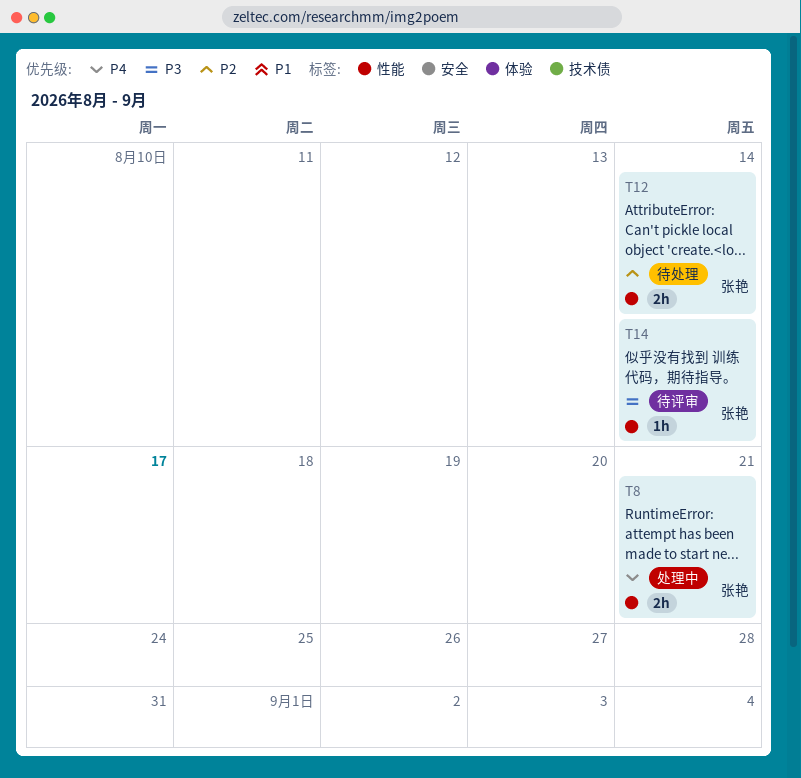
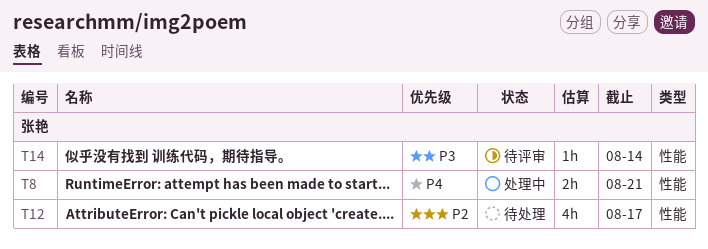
T12, estimate: 2h -> 4h
T12, due: Aug 14 -> Aug 17

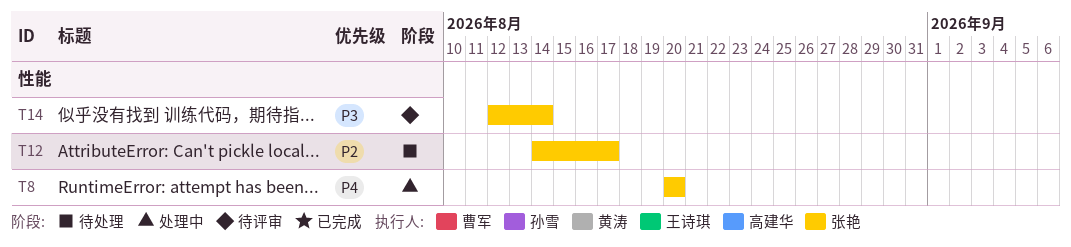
T8, due: Aug 21 -> Aug 20

